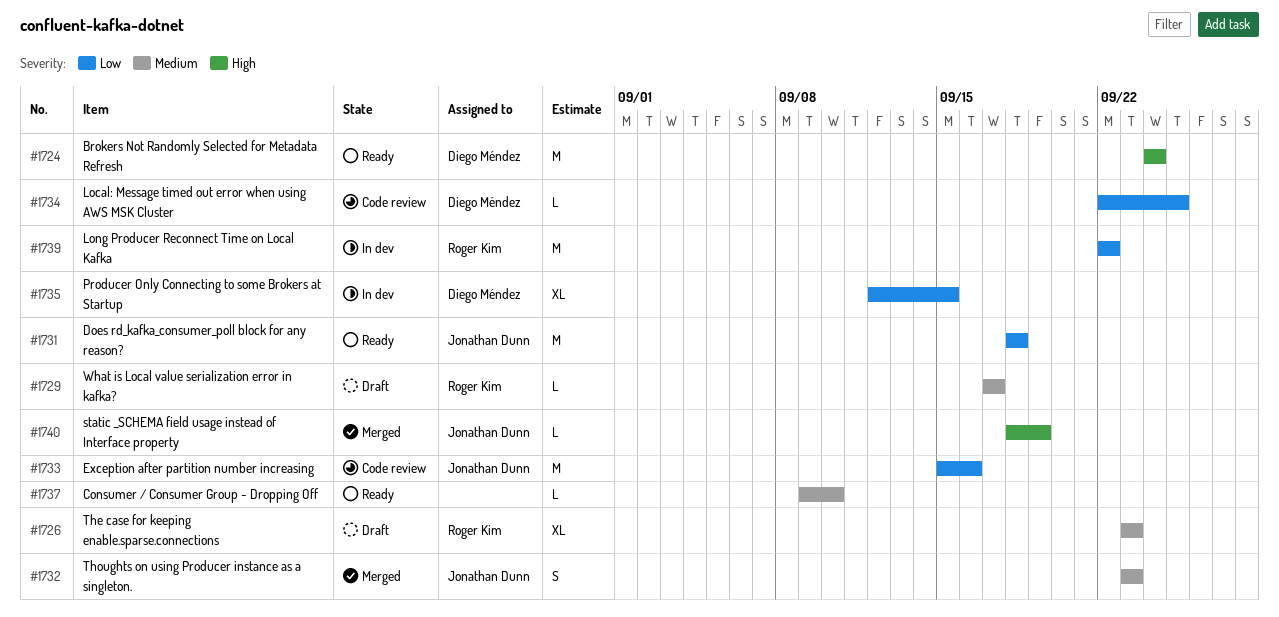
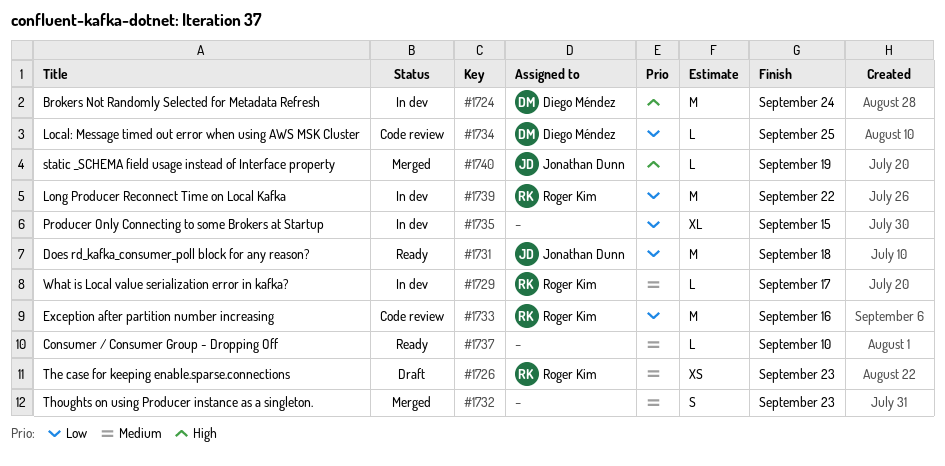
#1724, status: Ready -> In dev
#1726, estimate: XL -> XS
#1729, status: Draft -> In dev
#1732, owner: Jonathan Dunn -> none
#1733, owner: Jonathan Dunn -> Roger Kim
#1735, owner: Diego Méndez -> none

